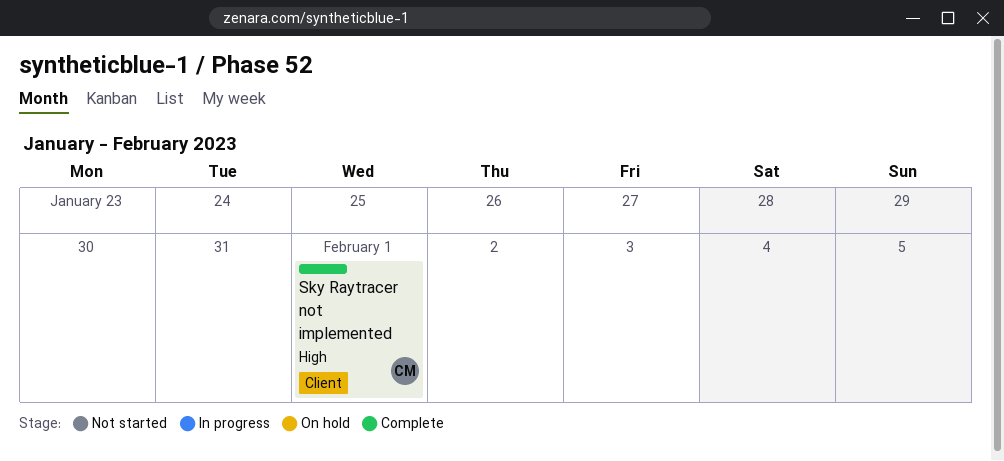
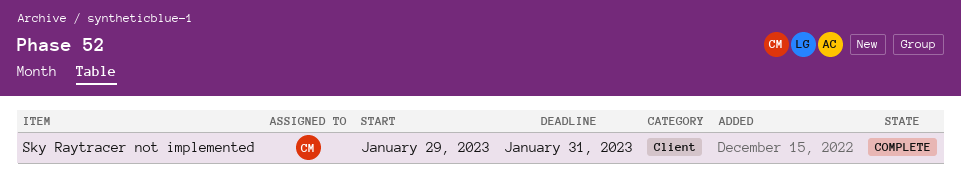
Sky Raytracer not implemented, due: Feb 1 -> Jan 31

